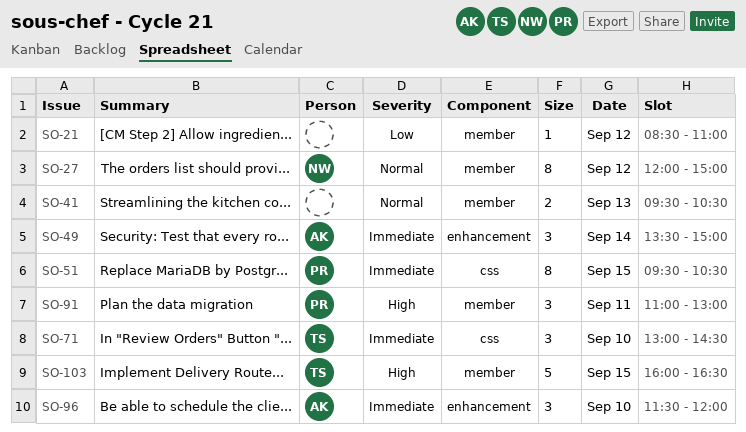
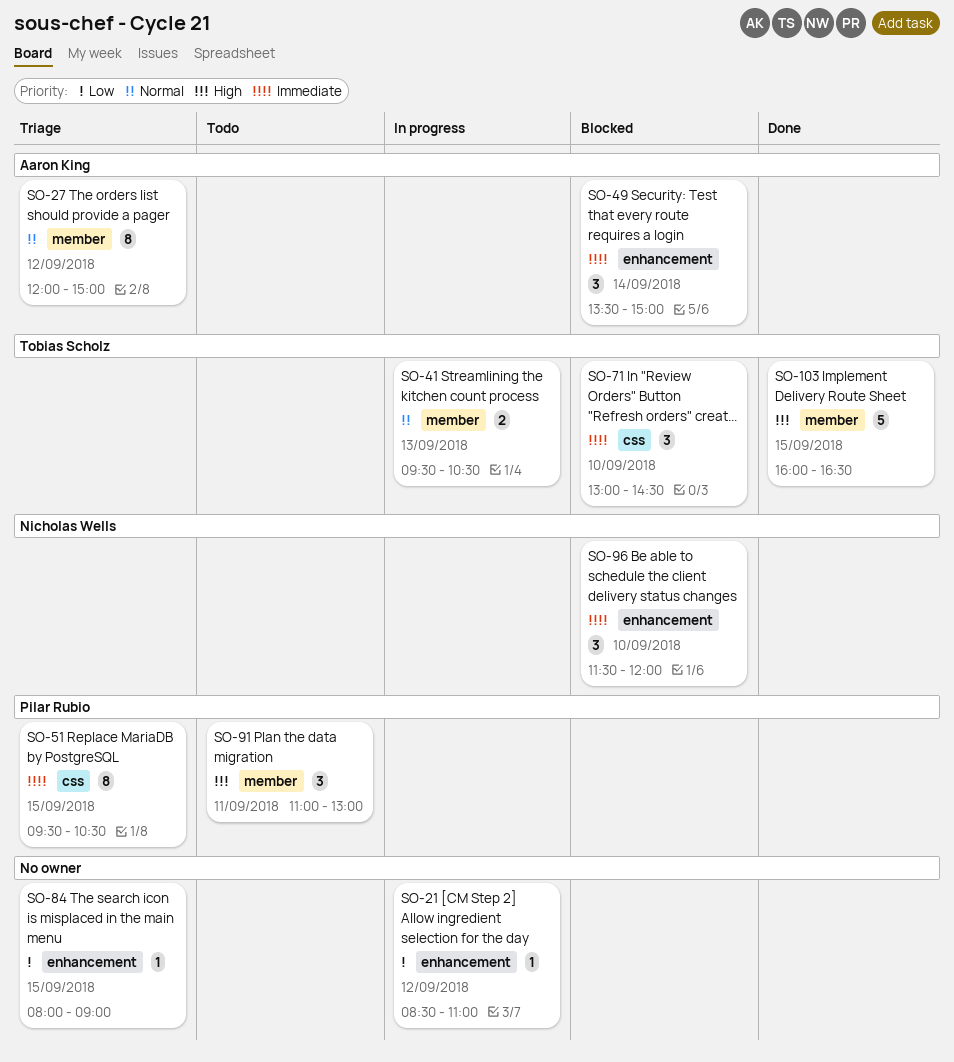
SO-21, label: member -> enhancement
SO-27, owner: Nicholas Wells -> Aaron King
SO-41, owner: none -> Tobias Scholz
SO-84: none -> present
SO-96, owner: Aaron King -> Nicholas Wells

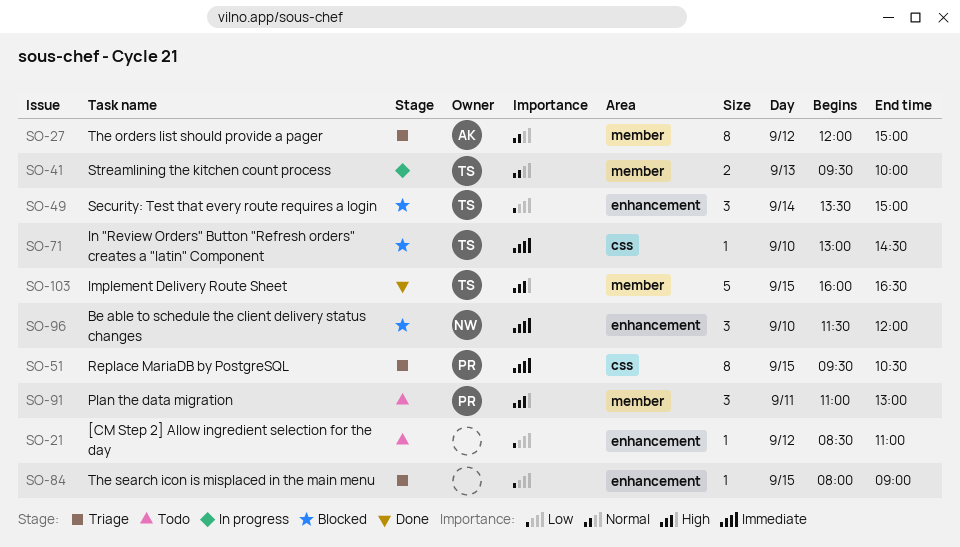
SO-21, status: In progress -> Todo
SO-41, ends: 10:30 -> 10:00
SO-49, owner: Aaron King -> Tobias Scholz
SO-49, priority: Immediate -> Low
SO-71, estimate: 3 -> 1

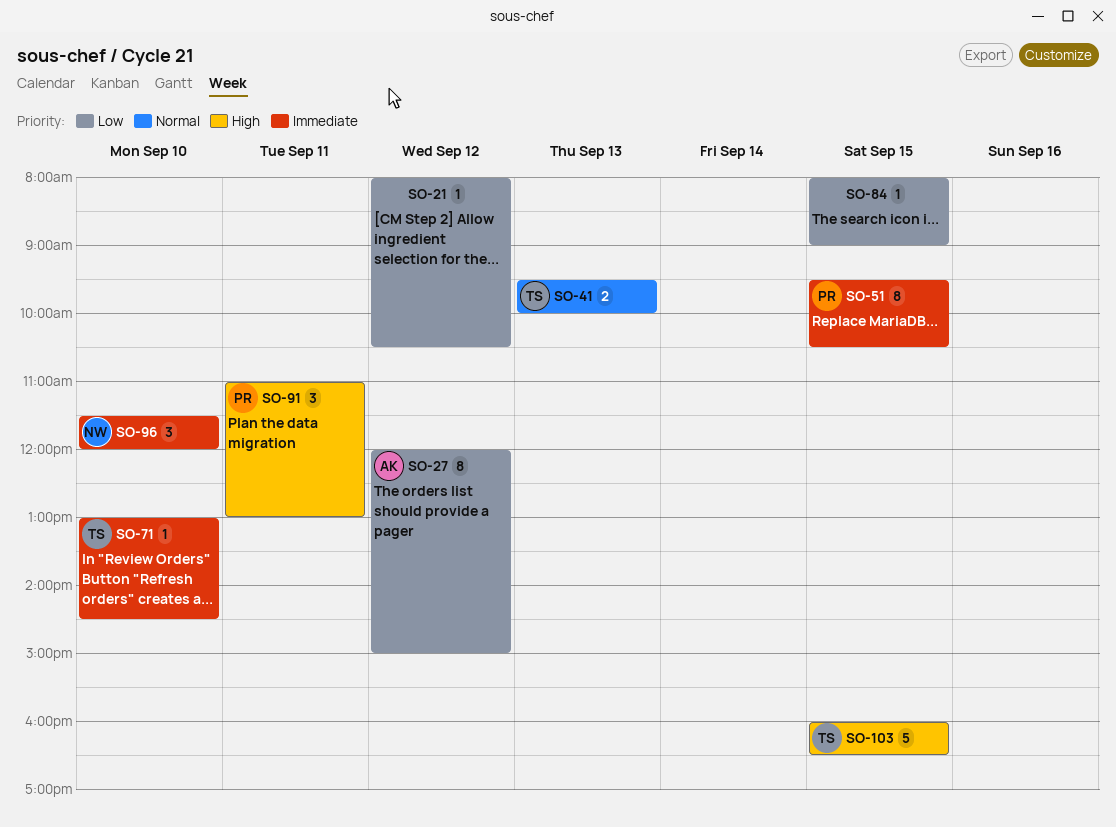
SO-21, begins: 08:30 -> 08:00
SO-21, ends: 11:00 -> 10:30
SO-27, priority: Normal -> Low
SO-49: present -> none

